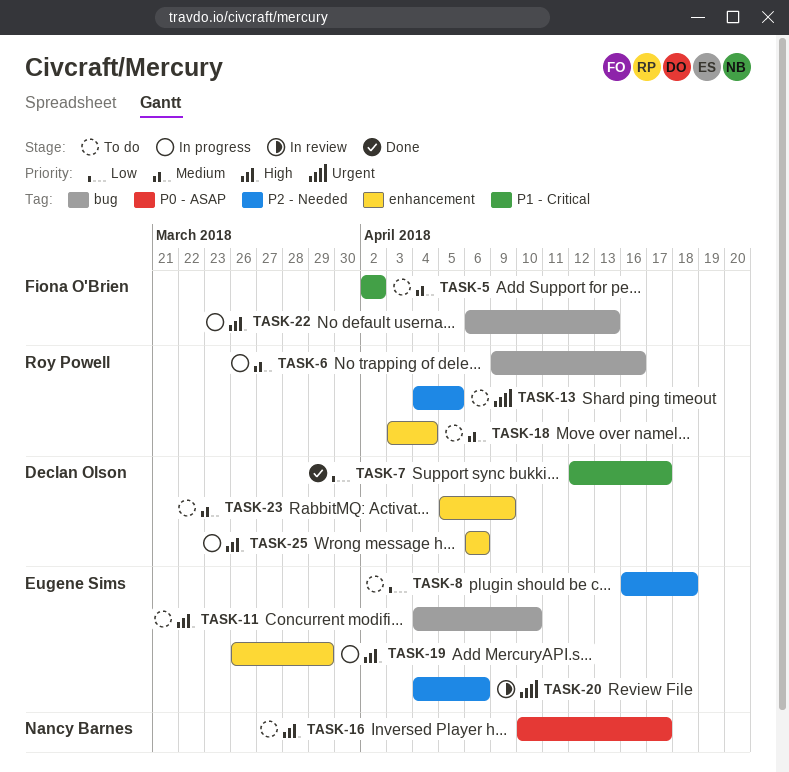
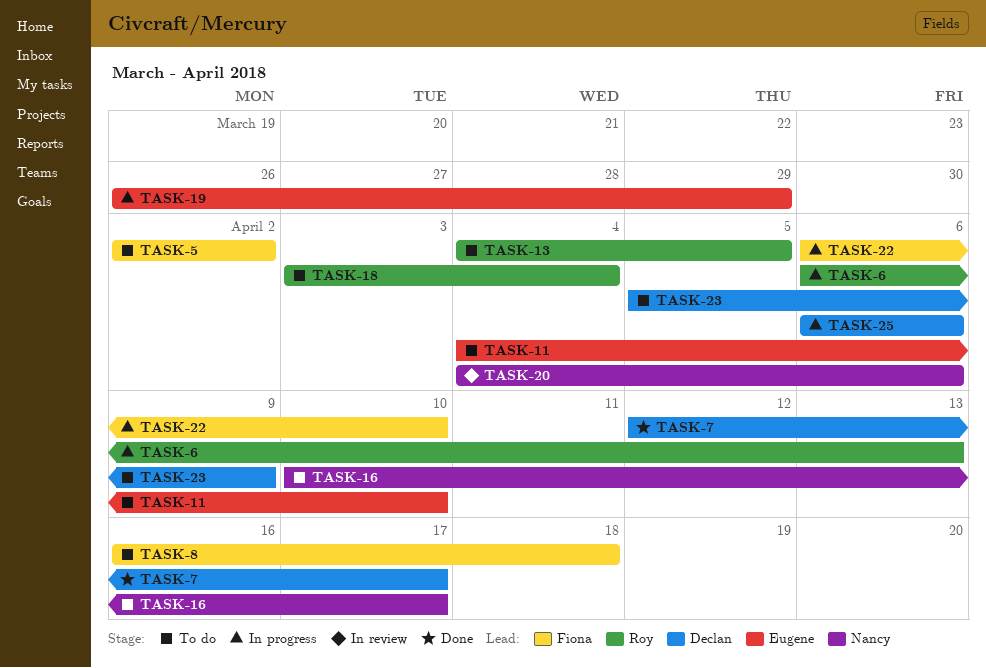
TASK-6, start: Apr 9 -> Apr 6
TASK-6, due: Apr 16 -> Apr 13
TASK-8, owner: Eugene Sims -> Fiona O'Brien
TASK-20, owner: Eugene Sims -> Nancy Barnes
TASK-22, due: Apr 13 -> Apr 10

